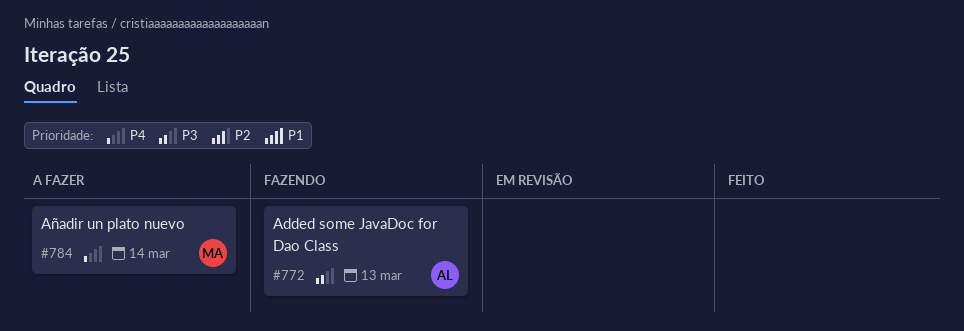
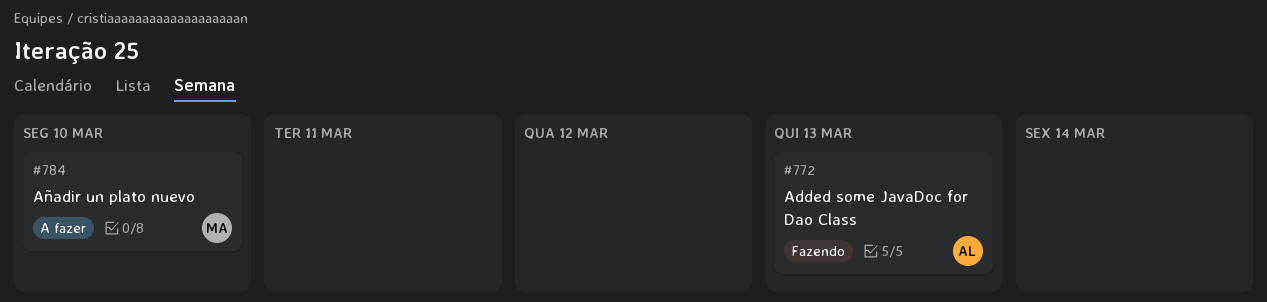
#784, due: Mar 14 -> Mar 10

